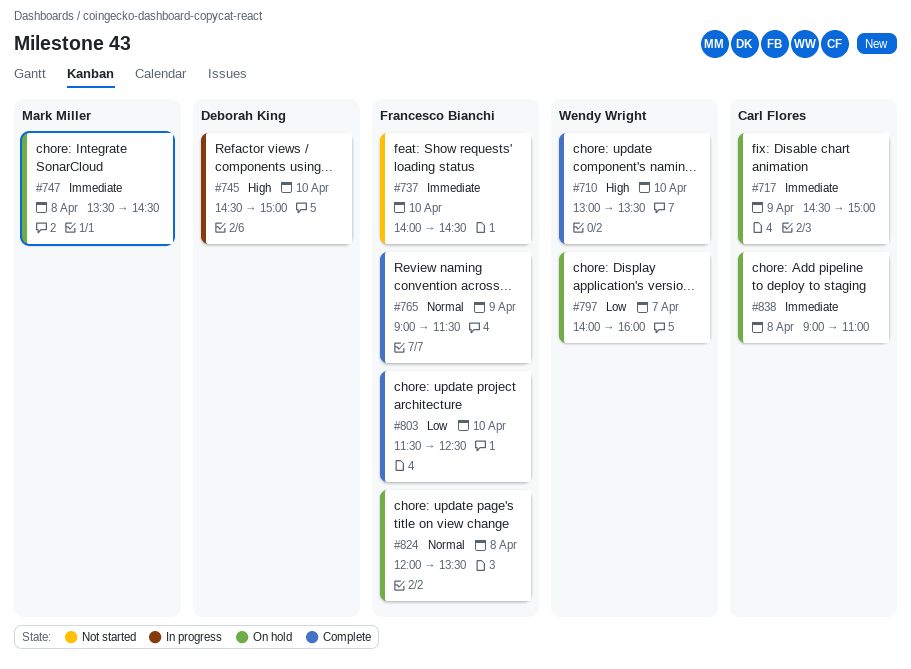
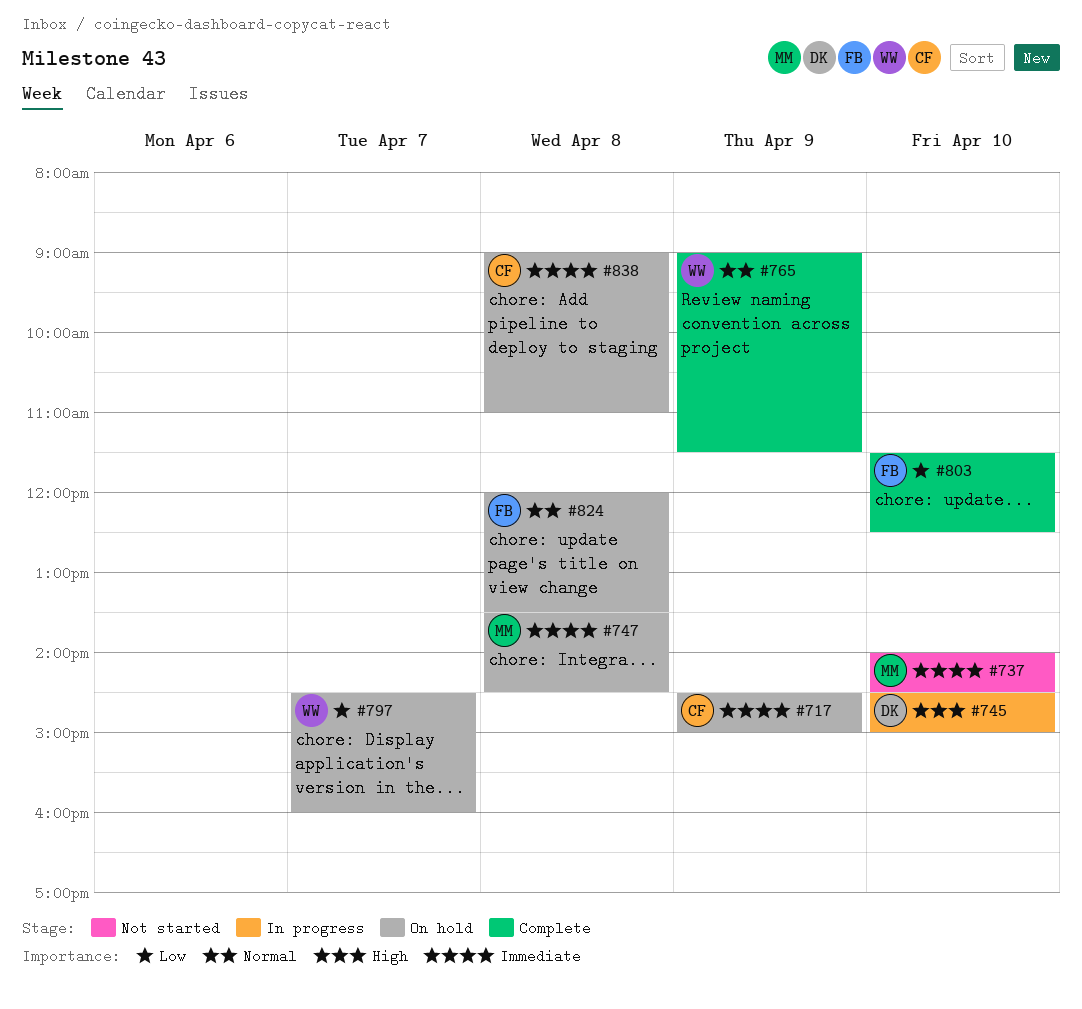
#710: present -> none
#737, owner: Francesco Bianchi -> Mark Miller
#765, owner: Francesco Bianchi -> Wendy Wright
#797, begins: 14:00 -> 14:30

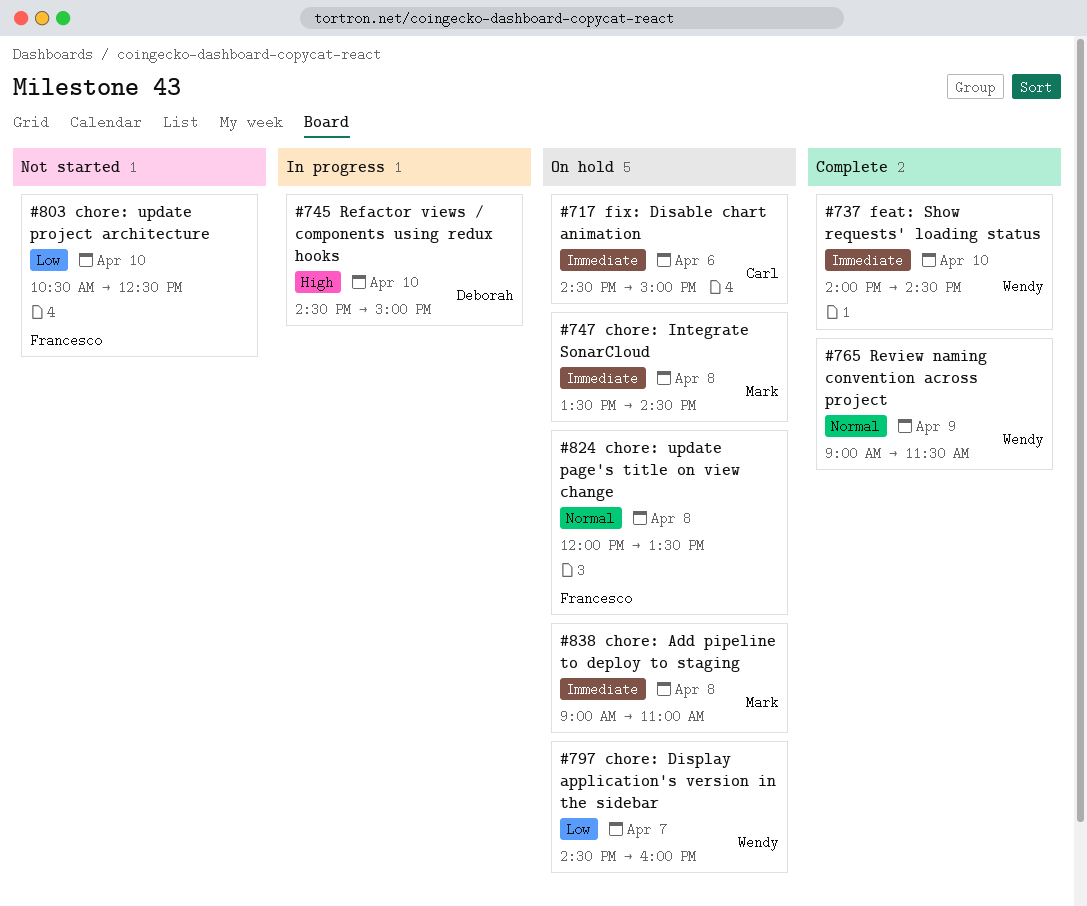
#717, day: Apr 9 -> Apr 6
#737, status: Not started -> Complete
#737, owner: Mark -> Wendy
#803, status: Complete -> Not started
#803, begins: 11:30 -> 10:30
#838, owner: Carl -> Mark

